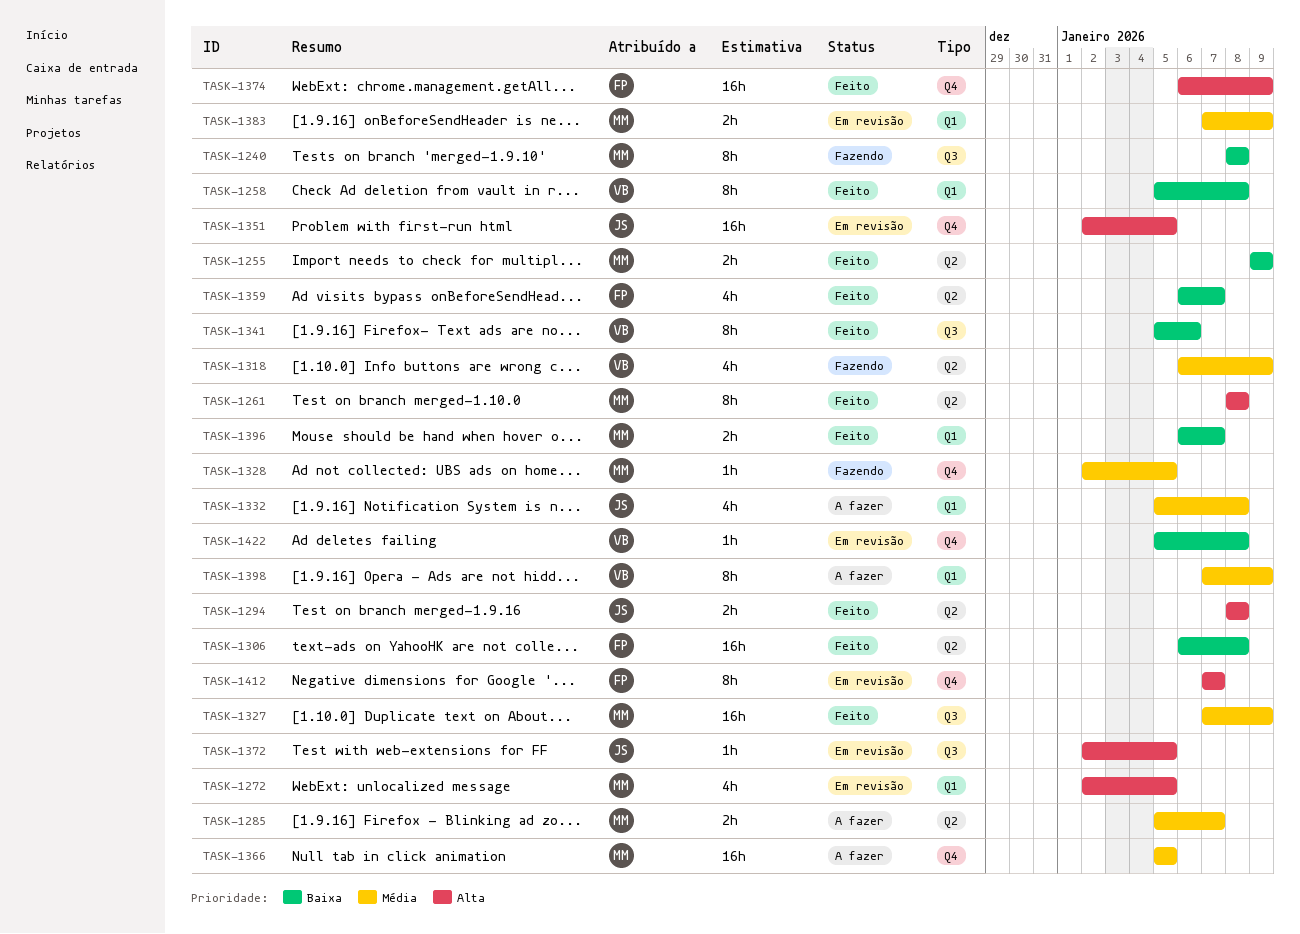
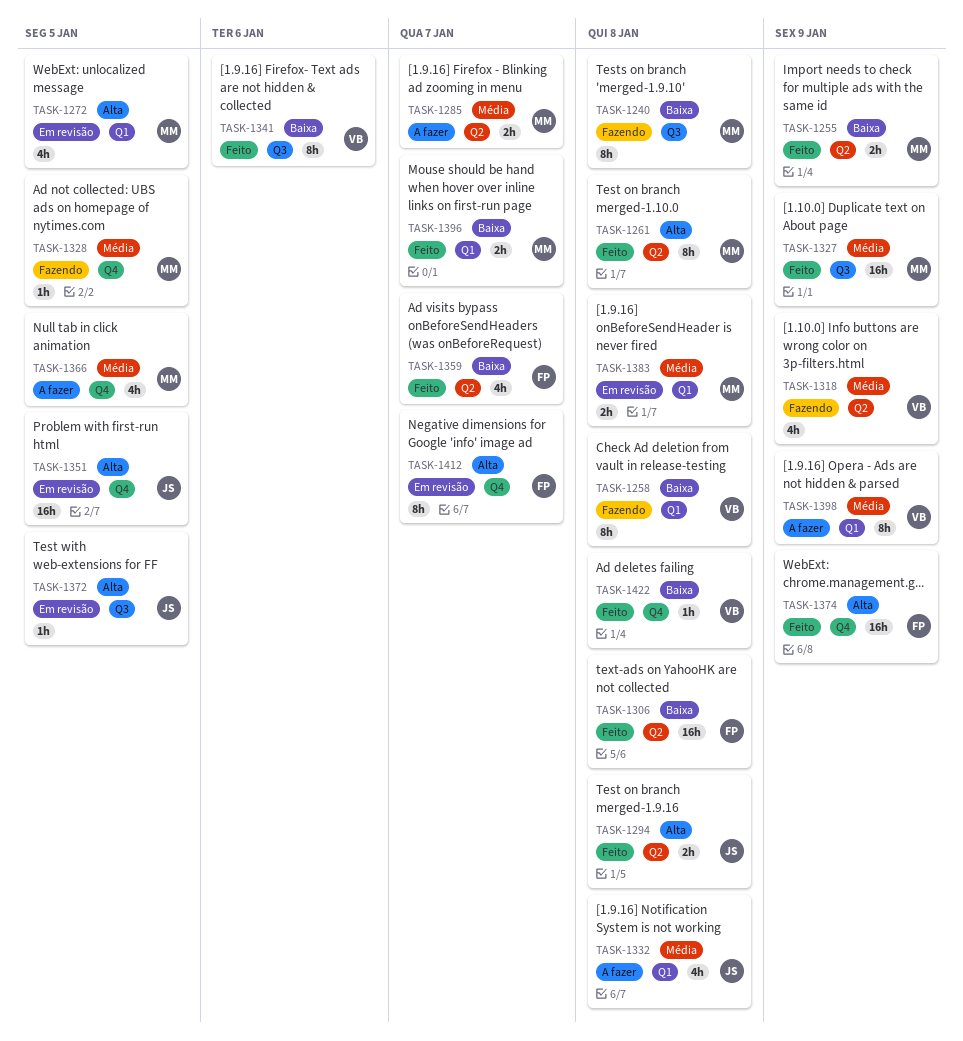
TASK-1258, status: Feito -> Fazendo
TASK-1366, estimate: 16h -> 4h
TASK-1383, due: Jan 9 -> Jan 8
TASK-1422, status: Em revisão -> Feito

